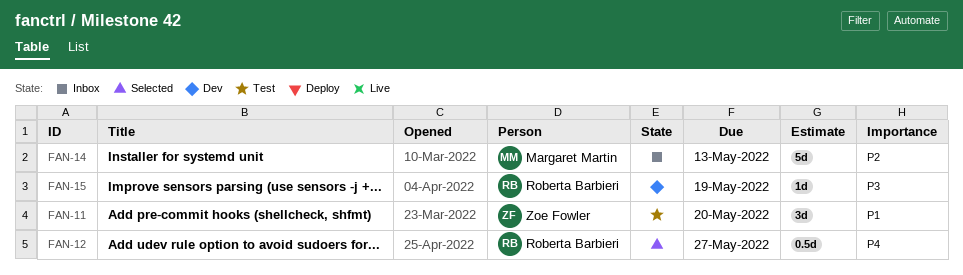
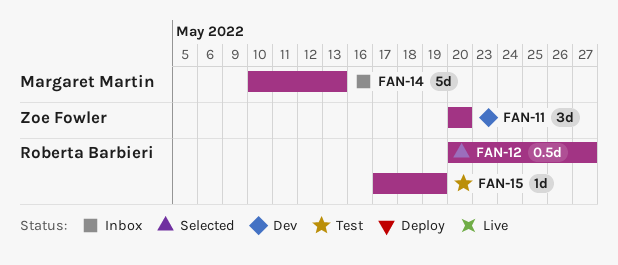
FAN-11, status: Test -> Dev
FAN-15, status: Dev -> Test

